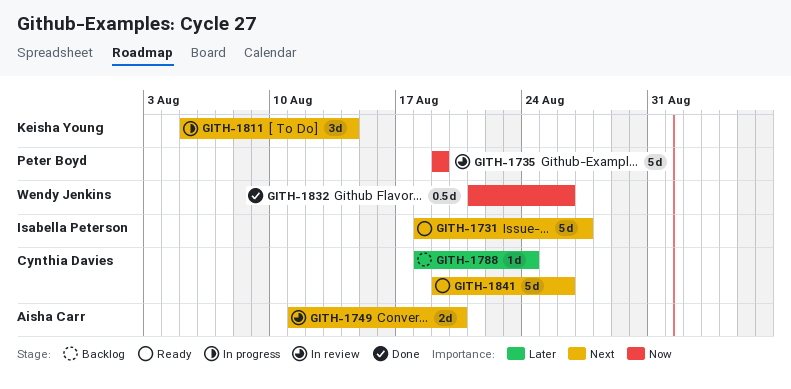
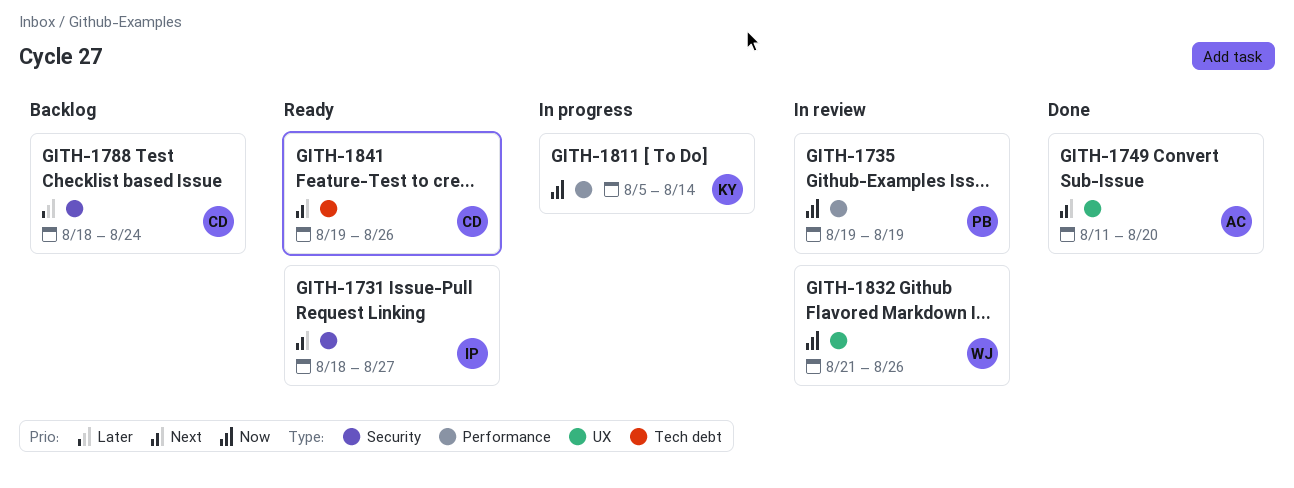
GITH-1749, status: In review -> Done
GITH-1811, priority: Next -> Now
GITH-1832, status: Done -> In review

